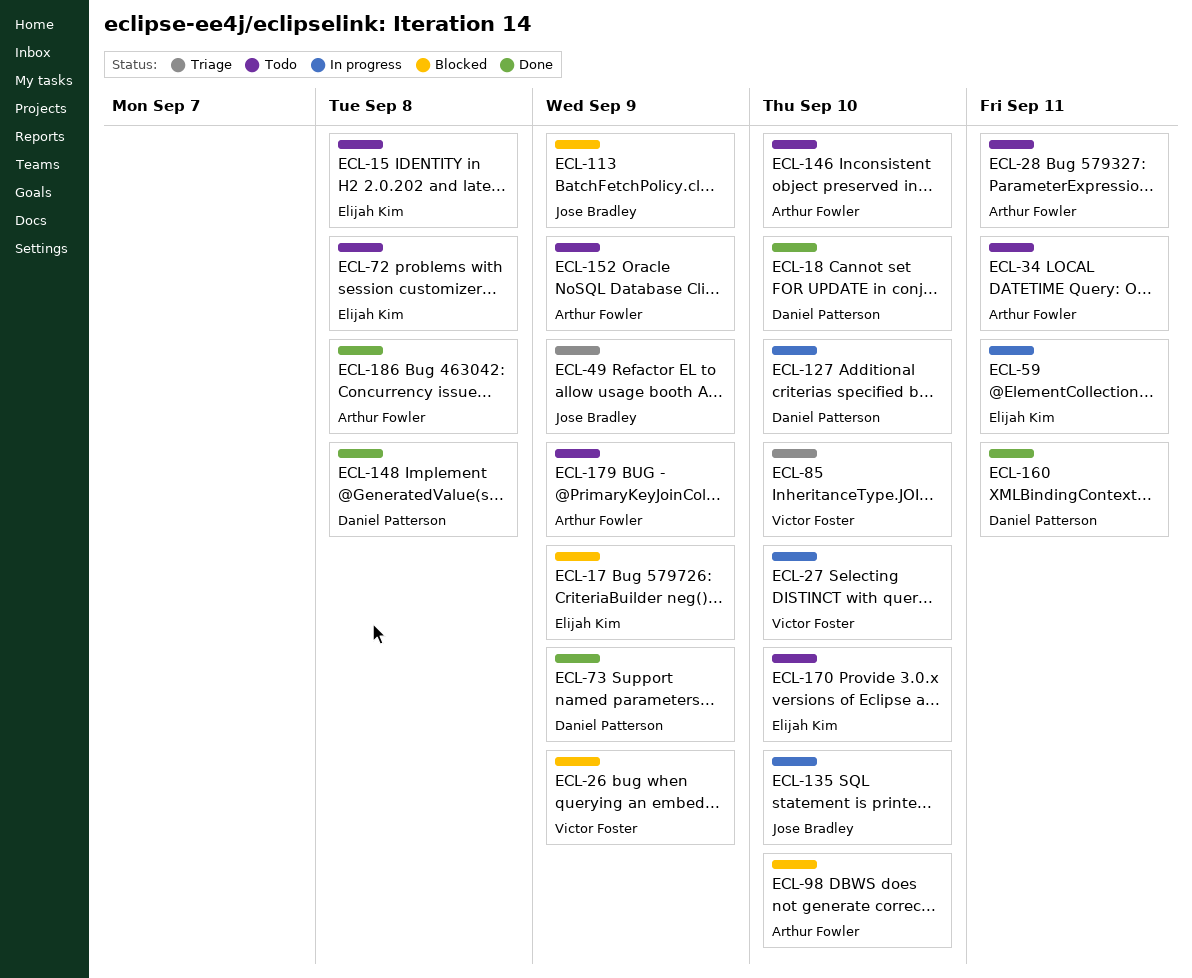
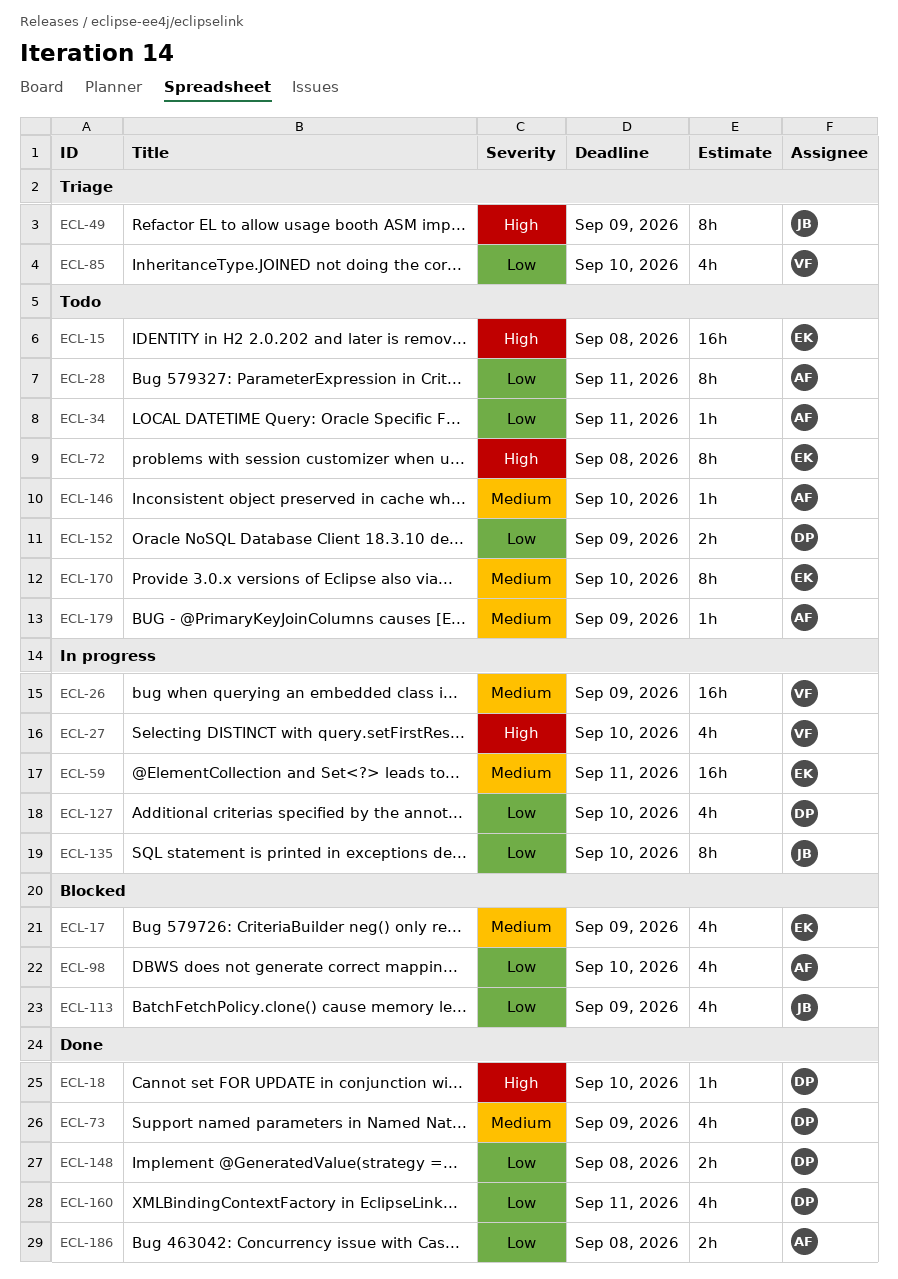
ECL-26, status: Blocked -> In progress
ECL-152, owner: Arthur Fowler -> Daniel Patterson

